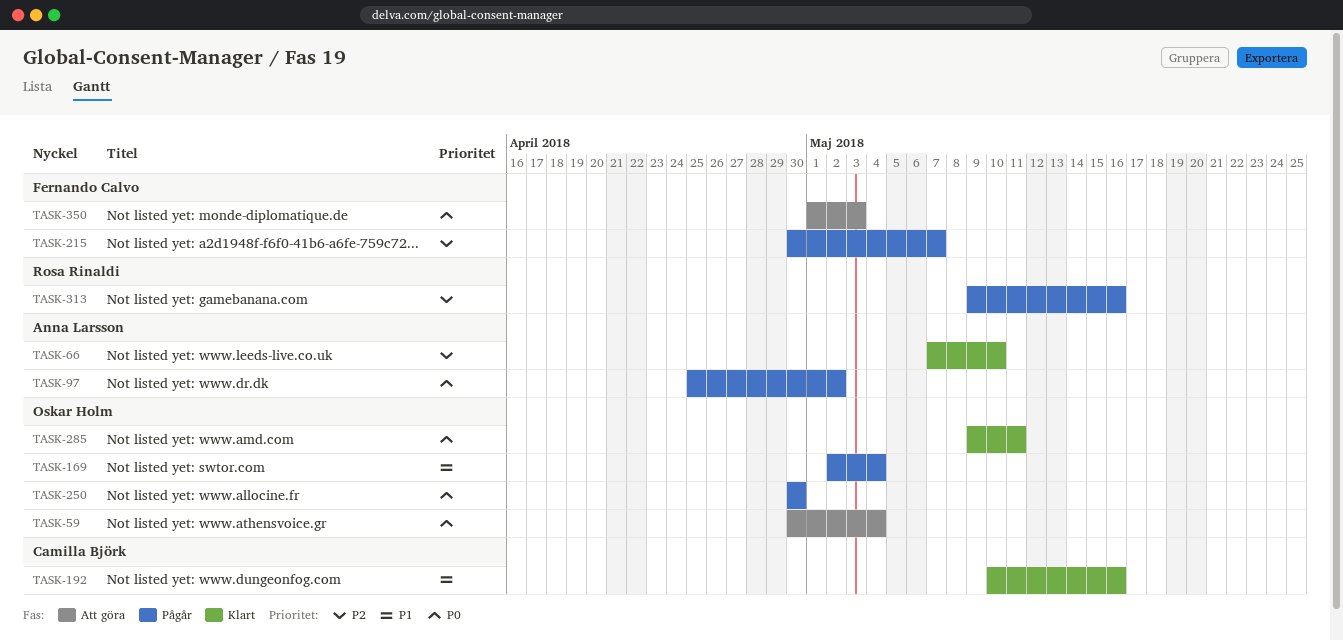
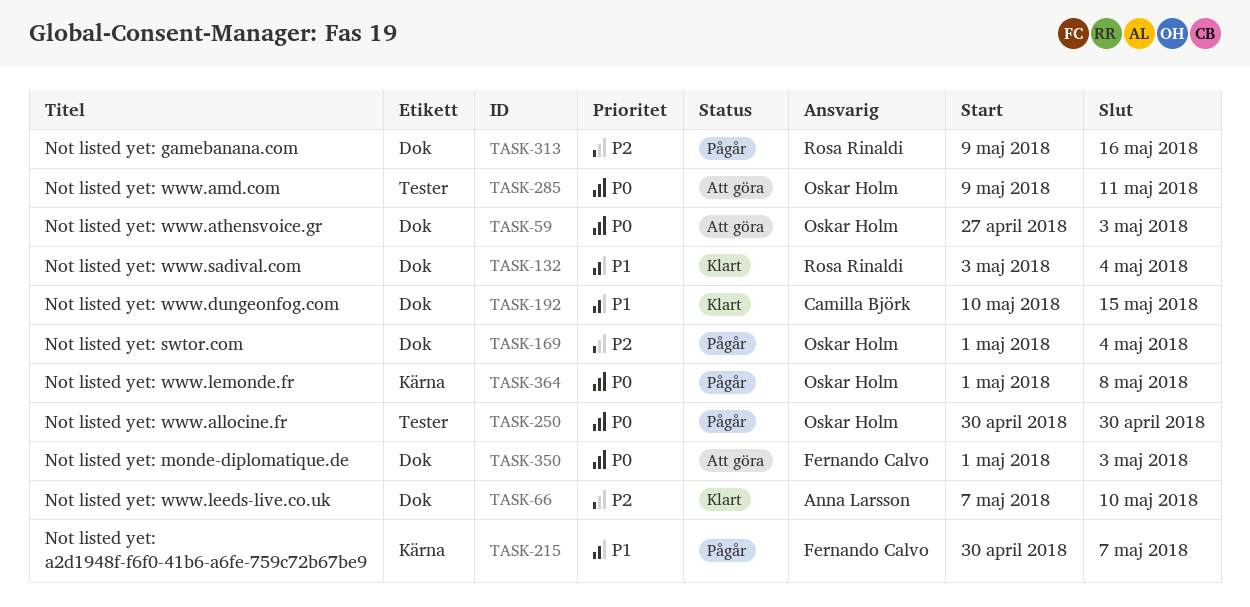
TASK-59, start: Apr 30 -> Apr 27
TASK-59, due: May 4 -> May 3
TASK-97: present -> none
TASK-132: none -> present
TASK-169, priority: P1 -> P2
TASK-169, start: May 2 -> May 1
TASK-192, due: May 16 -> May 15
TASK-215, priority: P2 -> P1
TASK-285, status: Klart -> Att göra
TASK-364: none -> present

